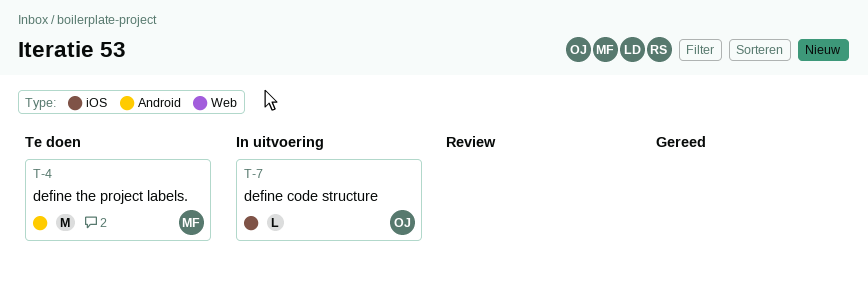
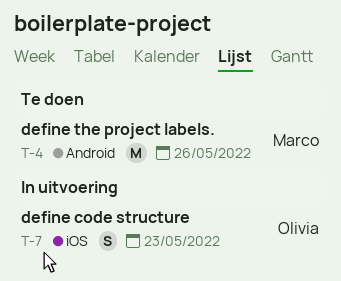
T-7, estimate: L -> S

